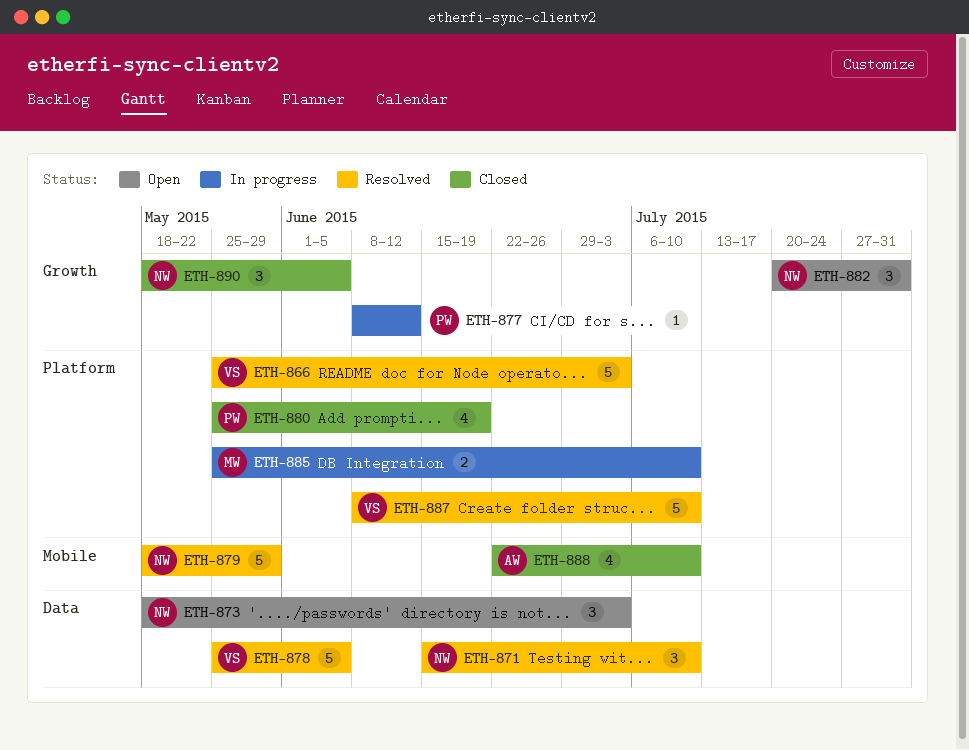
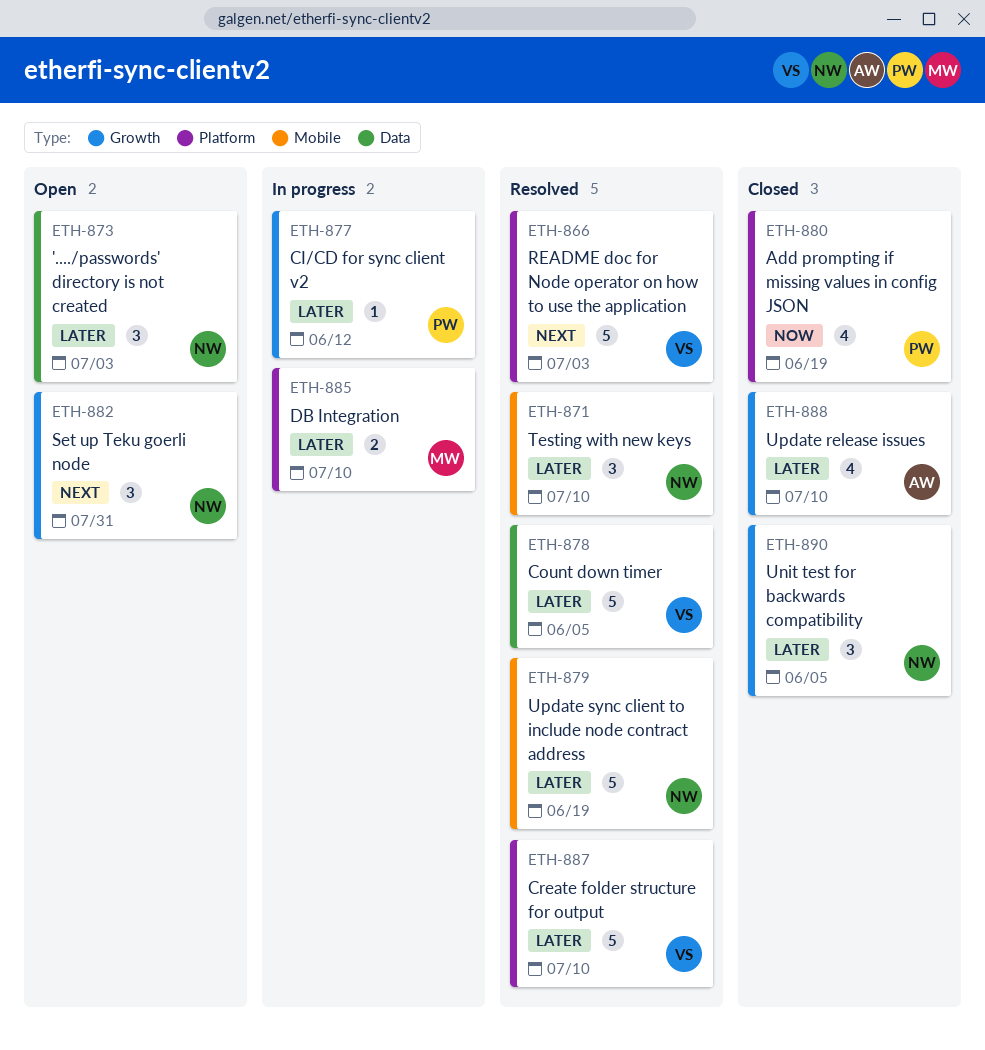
ETH-871, label: Data -> Mobile
ETH-879, due: May 29 -> Jun 19
ETH-888, label: Mobile -> Growth

